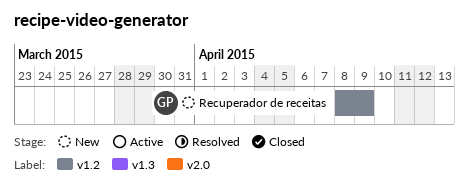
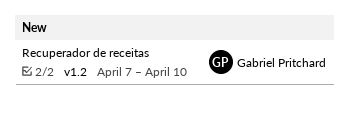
Recuperador de receitas, start: Apr 8 -> Apr 7
Recuperador de receitas, due: Apr 9 -> Apr 10

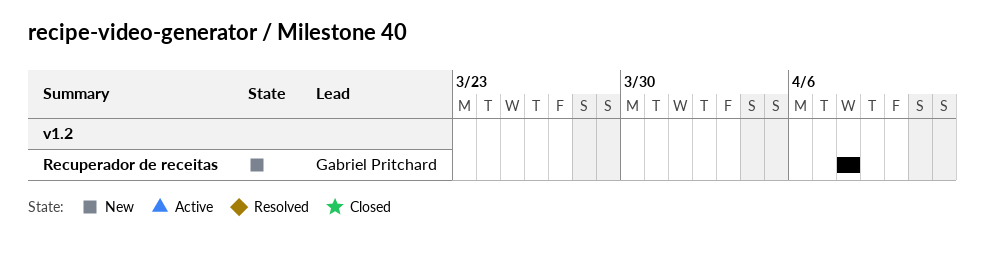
Recuperador de receitas, start: Apr 7 -> Apr 8
Recuperador de receitas, due: Apr 10 -> Apr 8

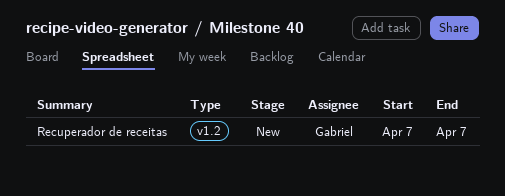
Recuperador de receitas, start: Apr 8 -> Apr 7
Recuperador de receitas, due: Apr 8 -> Apr 7

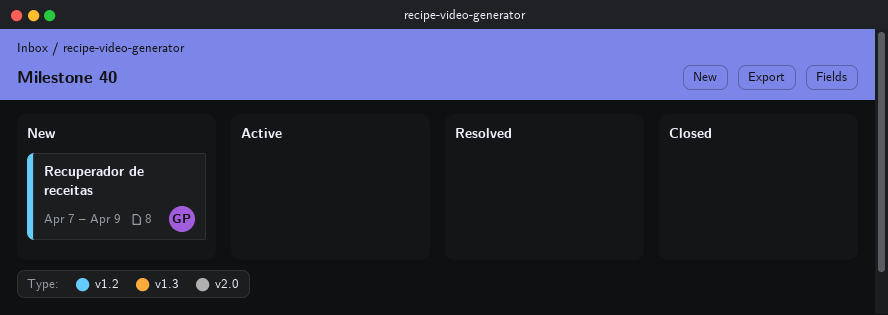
Recuperador de receitas, due: Apr 7 -> Apr 9

